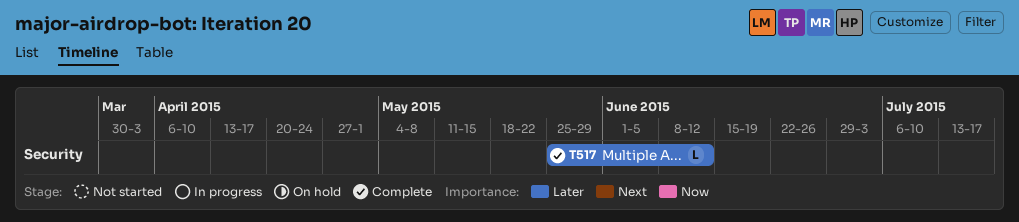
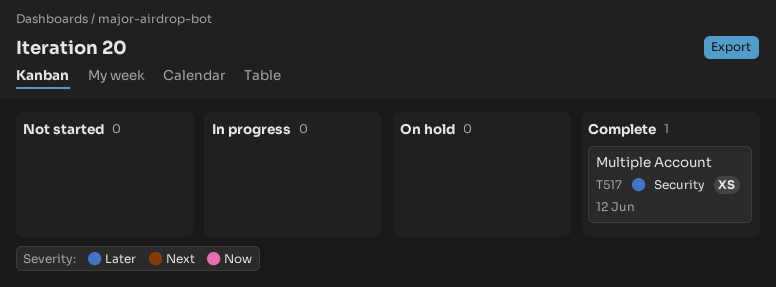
T517, estimate: L -> XS

